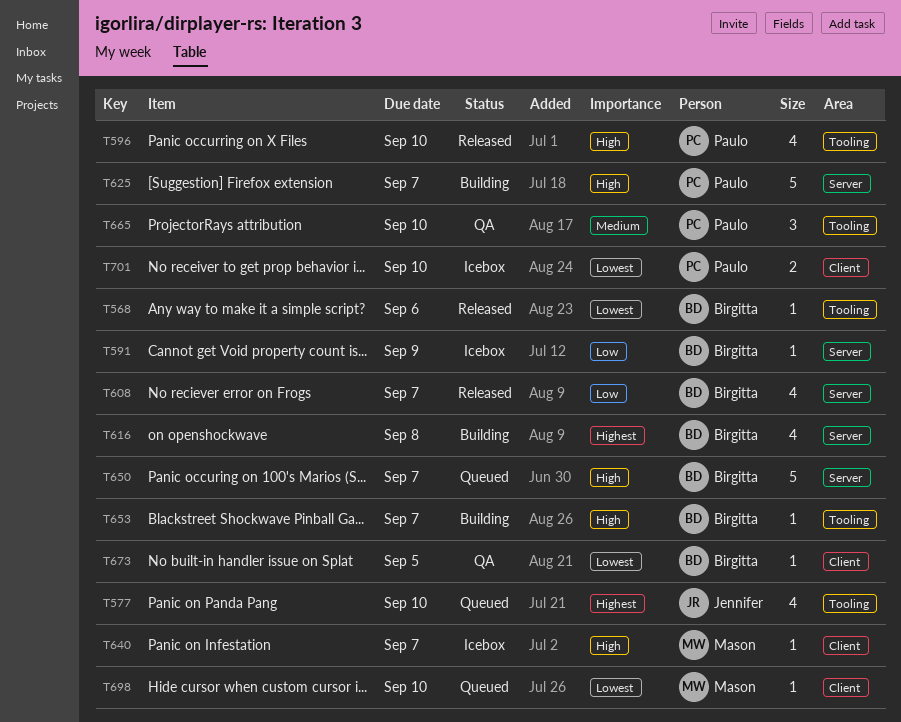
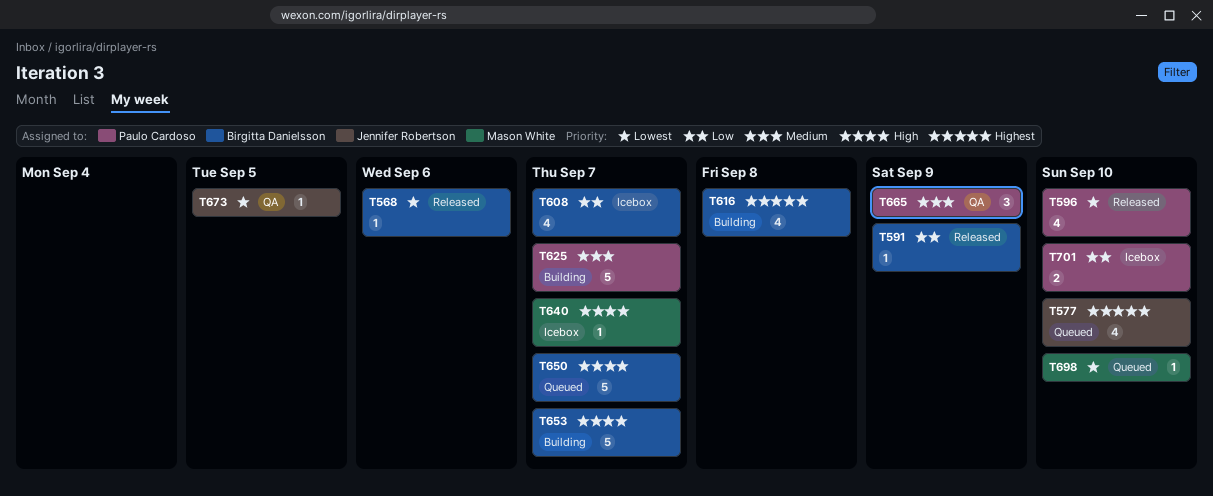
T591, status: Icebox -> Released
T596, priority: High -> Lowest
T608, status: Released -> Icebox
T625, priority: High -> Medium
T653, estimate: 1 -> 5
T665, due: Sep 10 -> Sep 9
T673, owner: Birgitta Danielsson -> Jennifer Robertson
T701, priority: Lowest -> Low

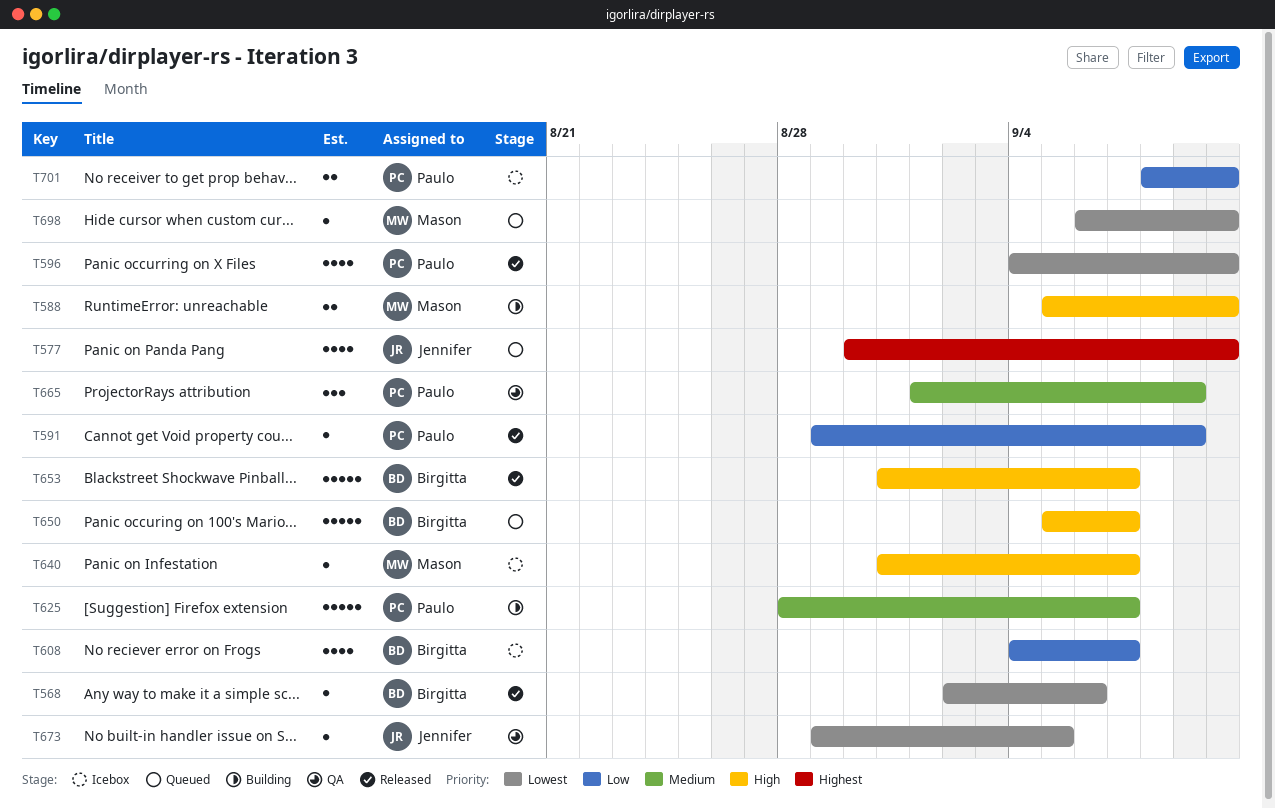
T588: none -> present
T591, owner: Birgitta Danielsson -> Paulo Cardoso
T616: present -> none
T653, status: Building -> Released

